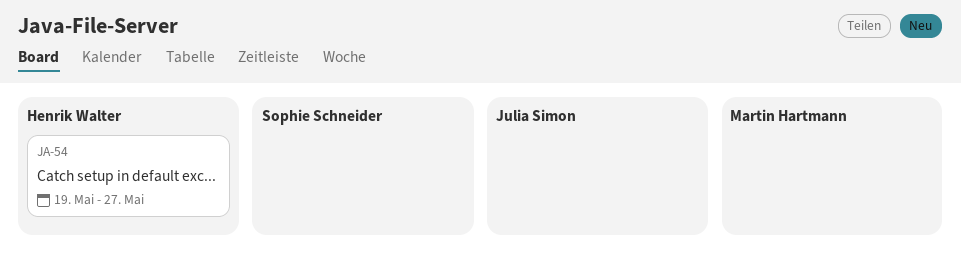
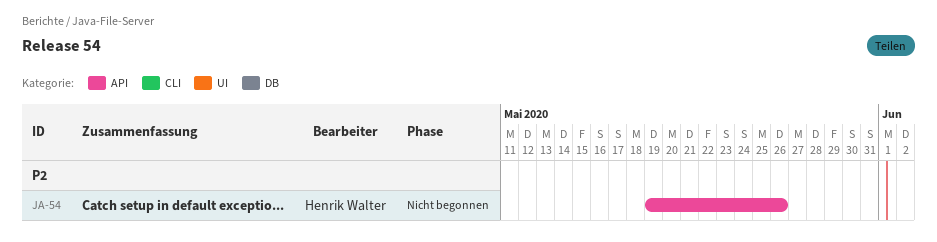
JA-54, due: May 27 -> May 26

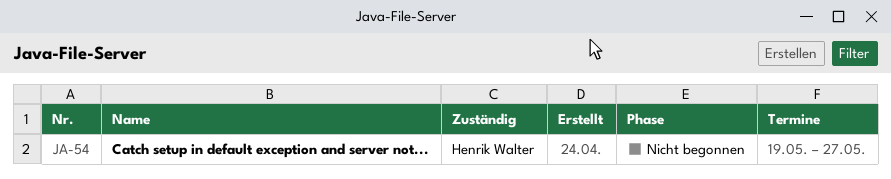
JA-54, due: May 26 -> May 27

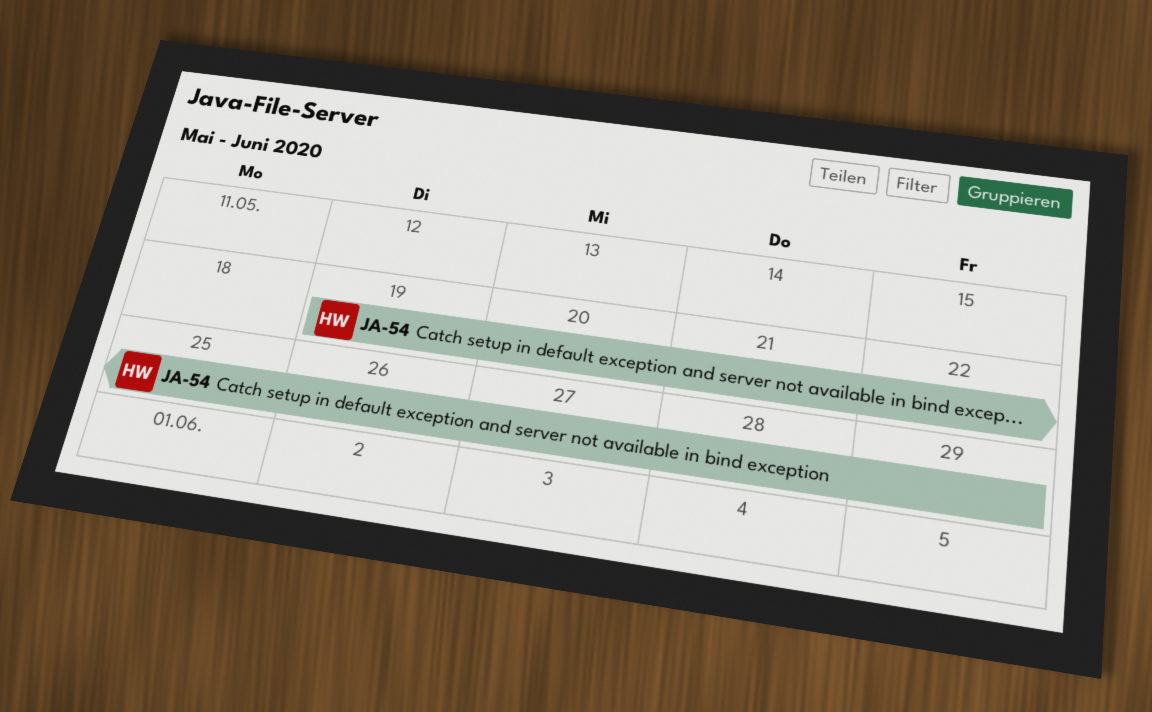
JA-54, due: May 27 -> May 29

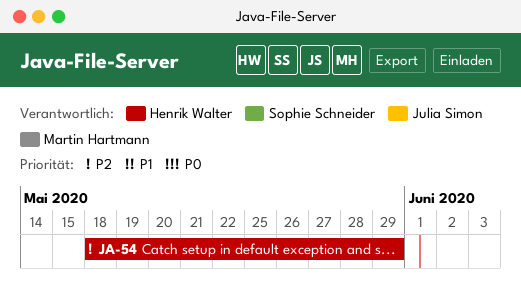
JA-54, start: May 19 -> May 18

